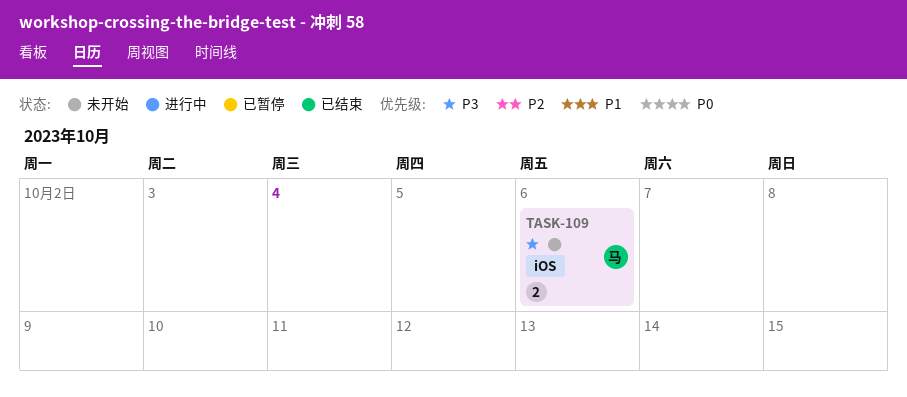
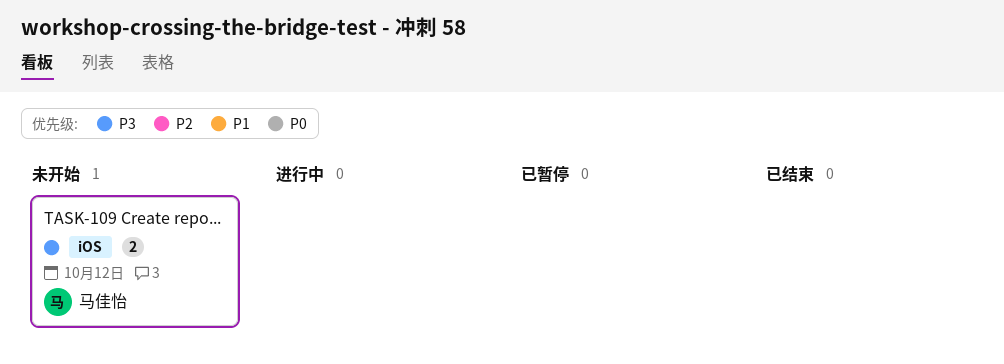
TASK-109, due: Oct 6 -> Oct 12

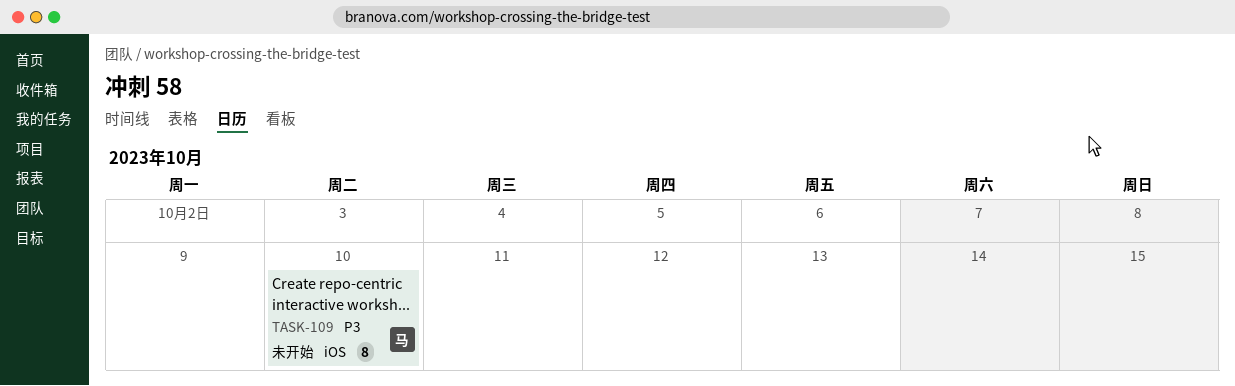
TASK-109, estimate: 2 -> 8
TASK-109, due: Oct 12 -> Oct 10

